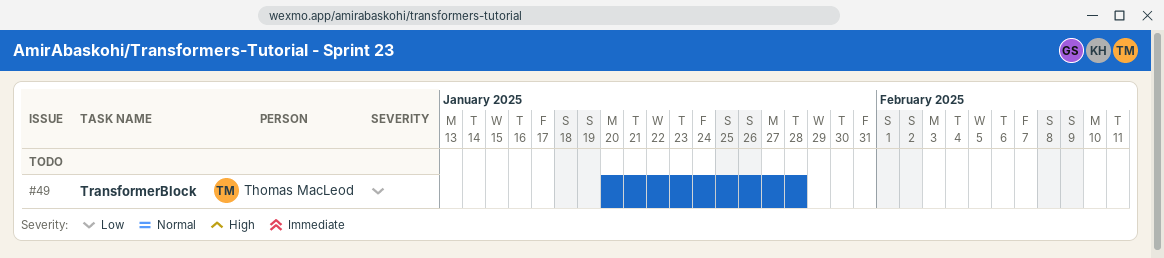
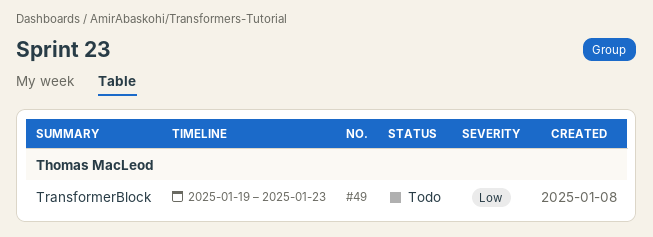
#49, start: Jan 20 -> Jan 19
#49, due: Jan 28 -> Jan 23

